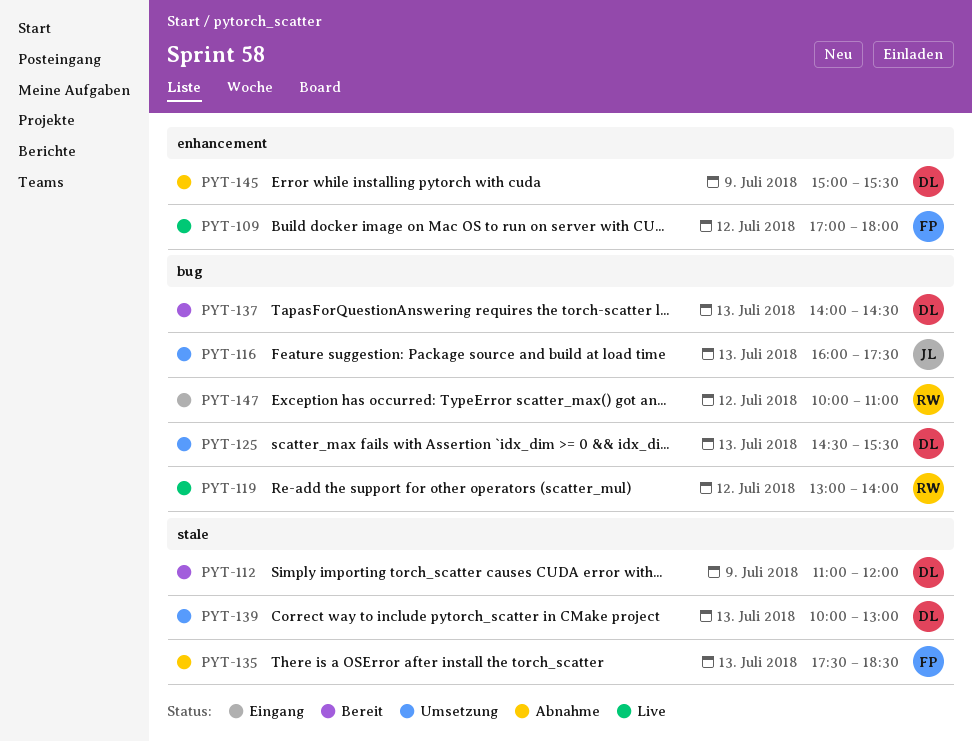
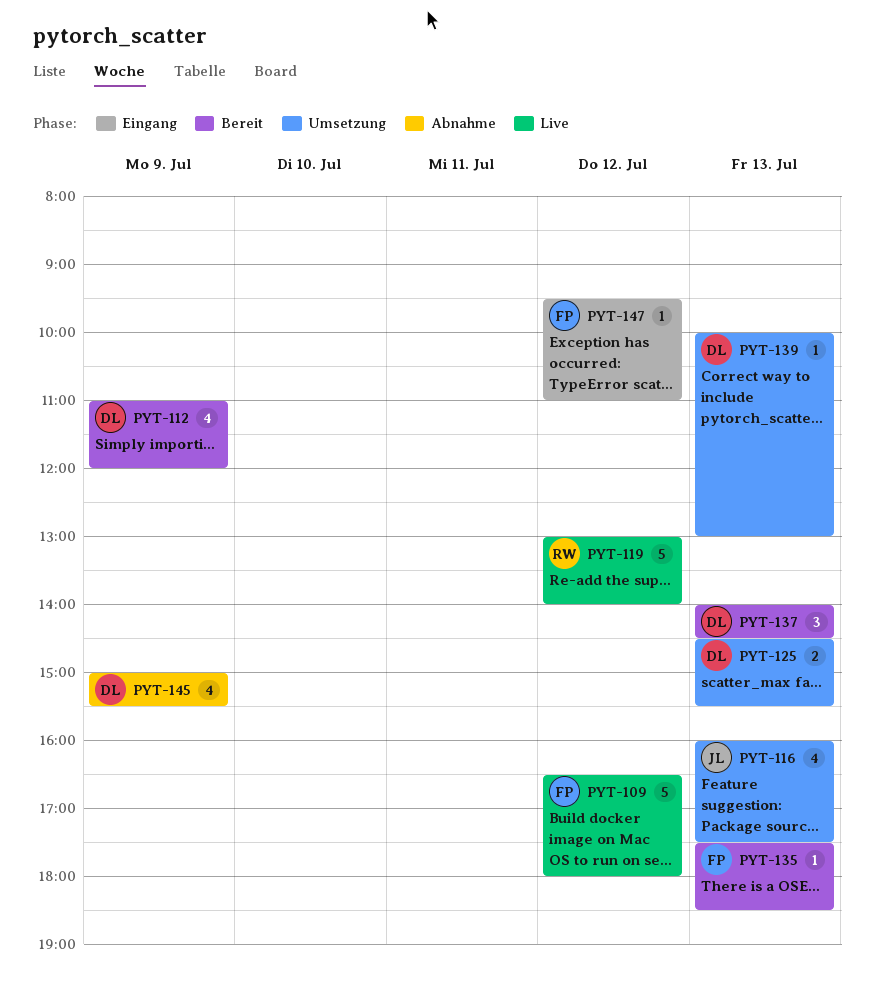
PYT-109, begins: 17:00 -> 16:30
PYT-135, status: Abnahme -> Bereit
PYT-147, owner: RW -> FP
PYT-147, begins: 10:00 -> 09:30

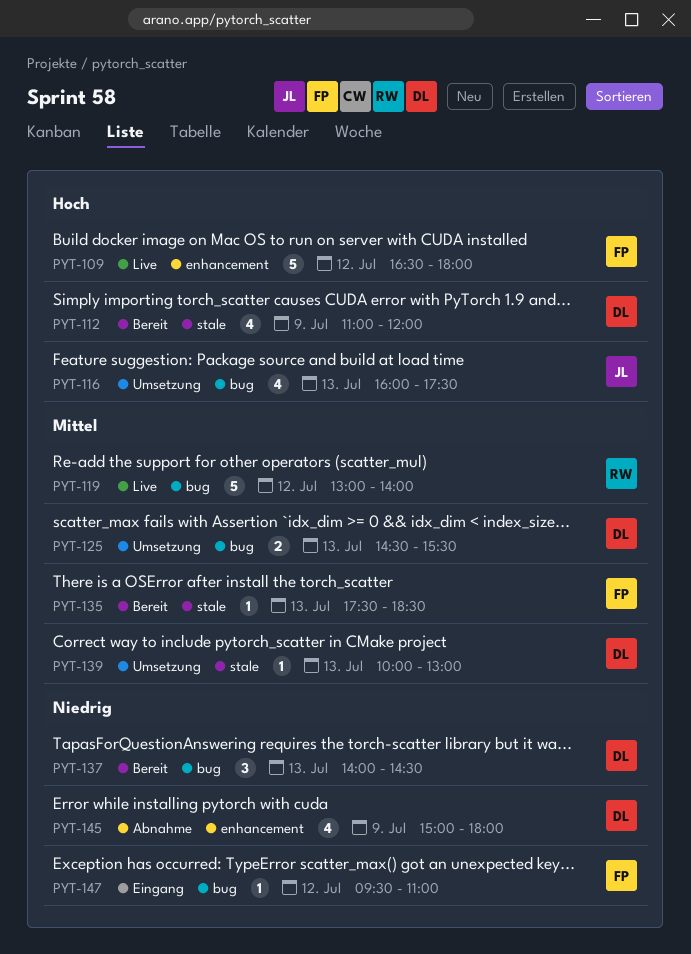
PYT-145, ends: 15:30 -> 18:00

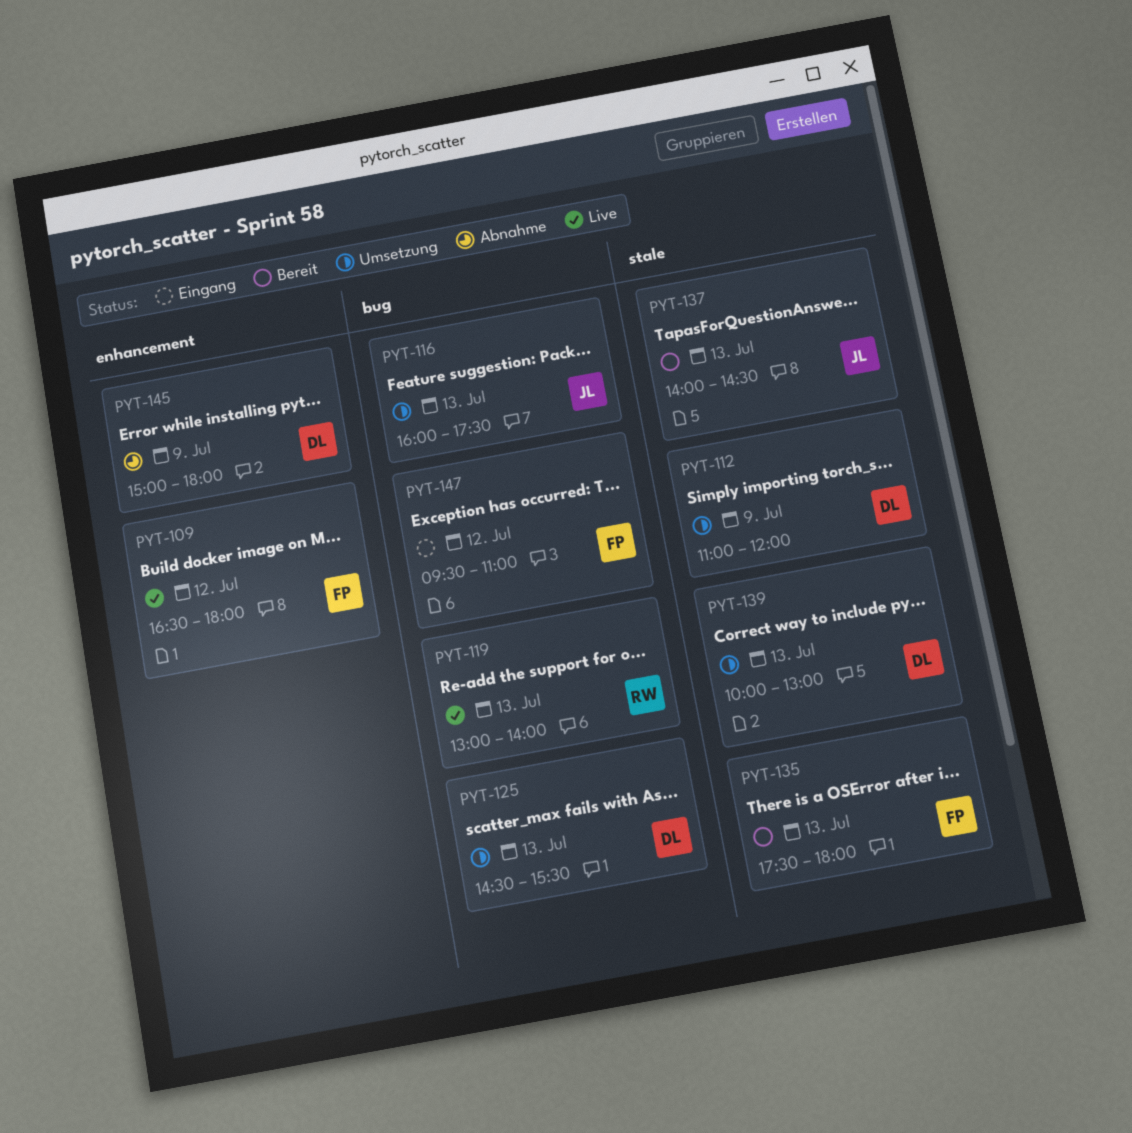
PYT-112, status: Bereit -> Umsetzung
PYT-119, day: Jul 12 -> Jul 13
PYT-135, ends: 18:30 -> 18:00
PYT-137, owner: DL -> JL
PYT-137, label: bug -> stale

